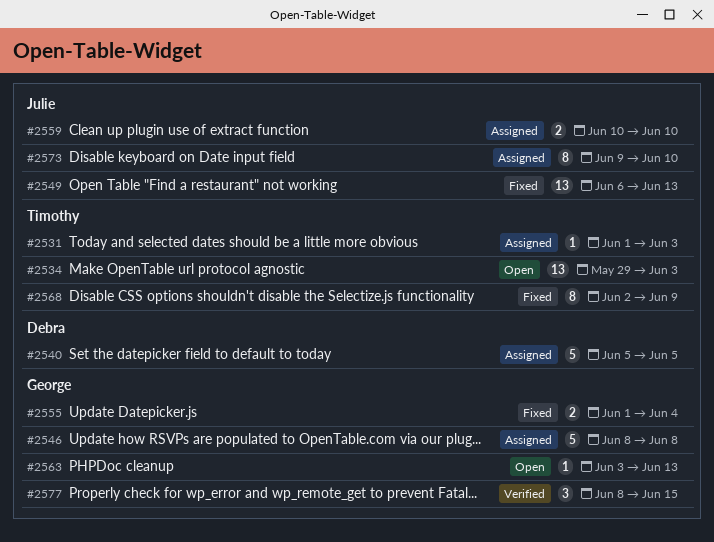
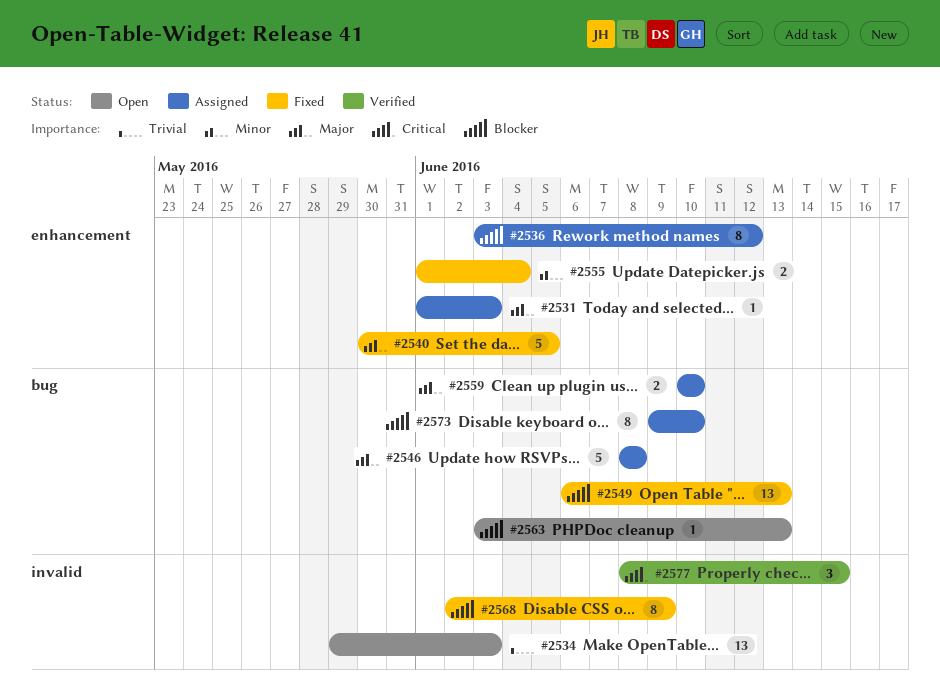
#2536: none -> present
#2540, status: Assigned -> Fixed
#2540, start: Jun 5 -> May 30

